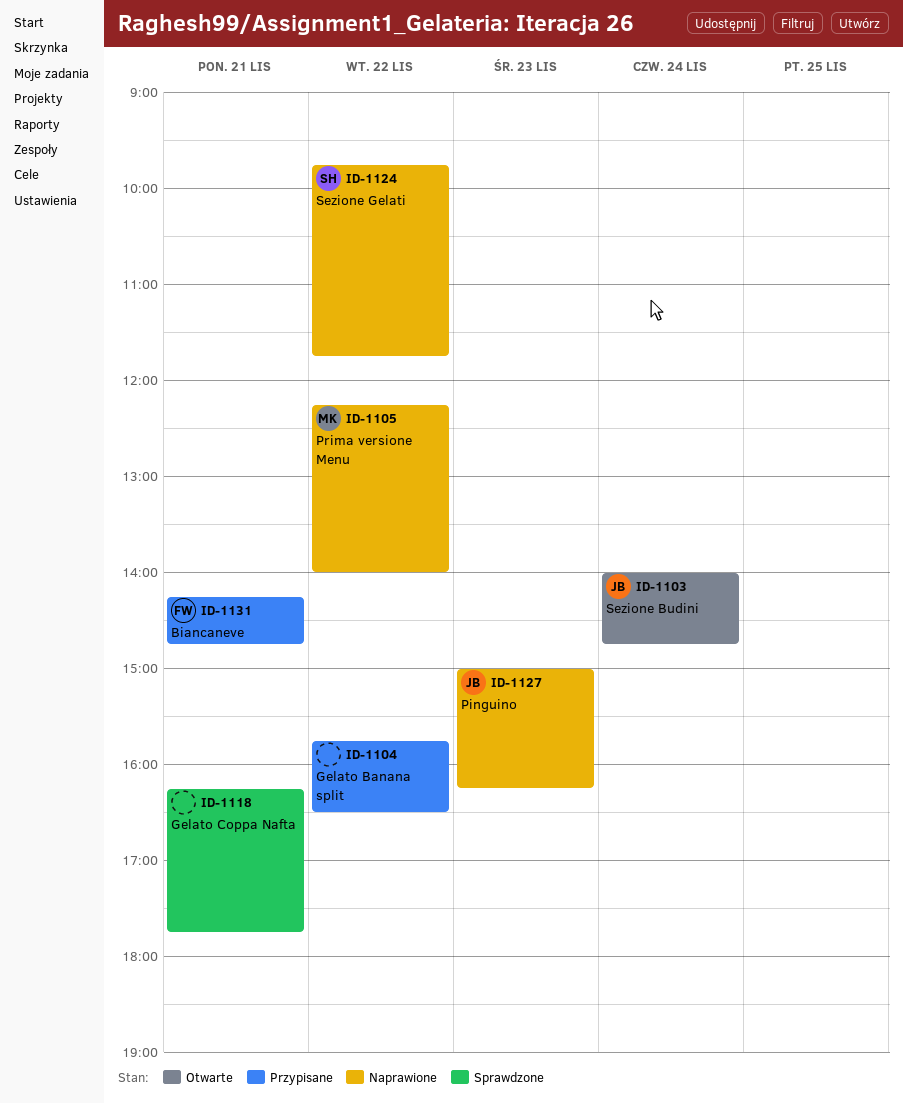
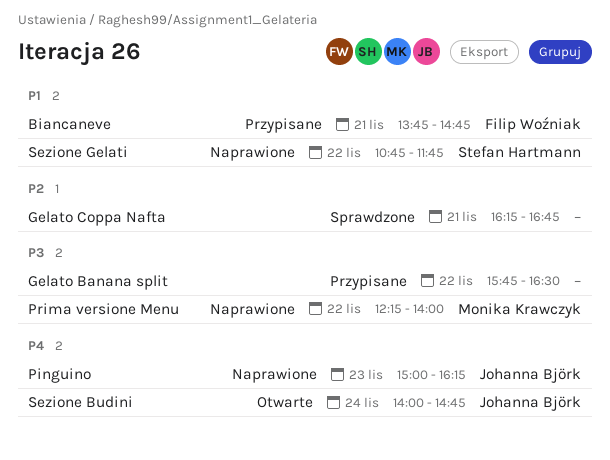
Biancaneve, begins: 14:15 -> 13:45
Gelato Coppa Nafta, ends: 17:45 -> 16:45
Sezione Gelati, begins: 09:45 -> 10:45

